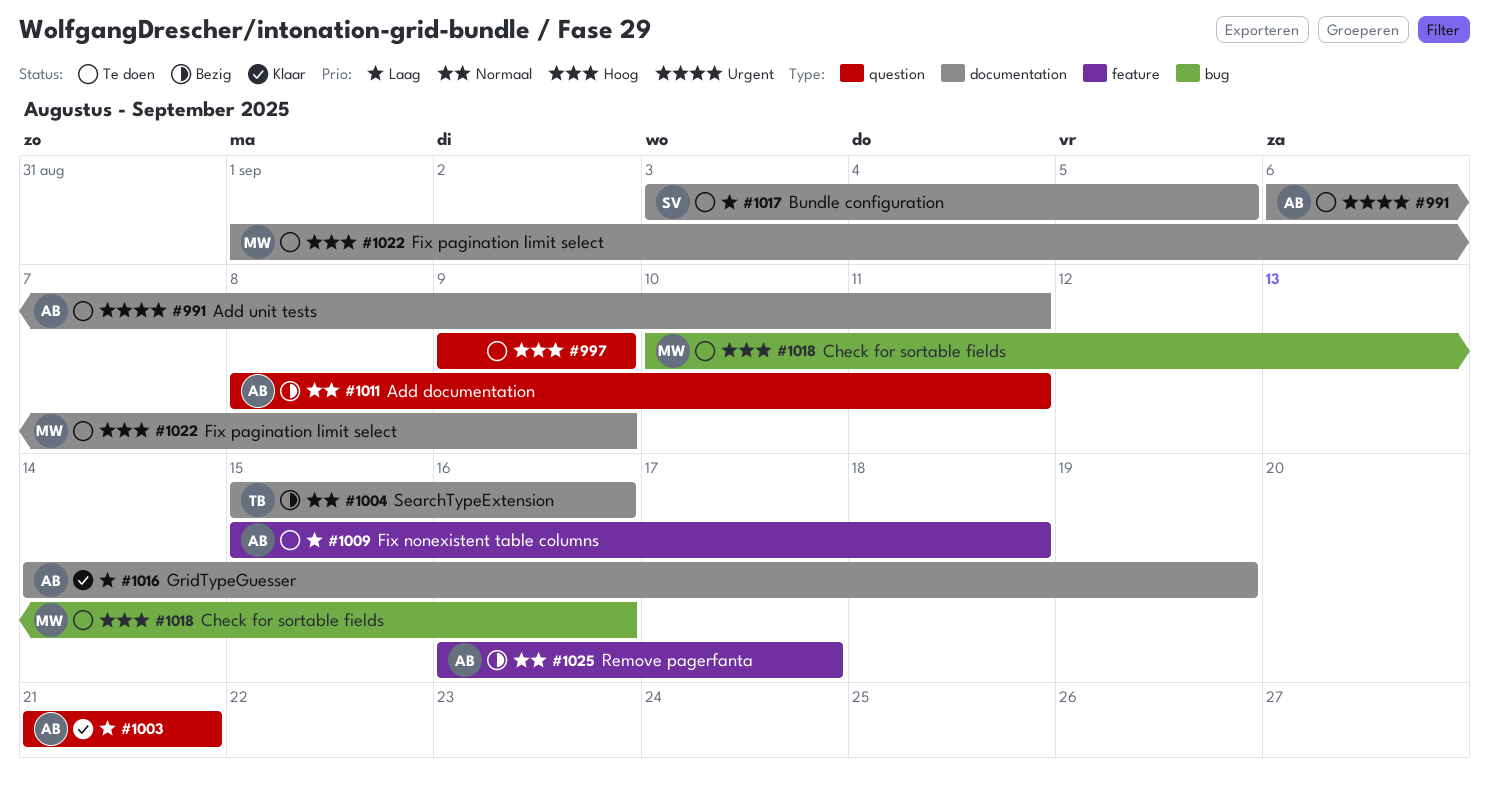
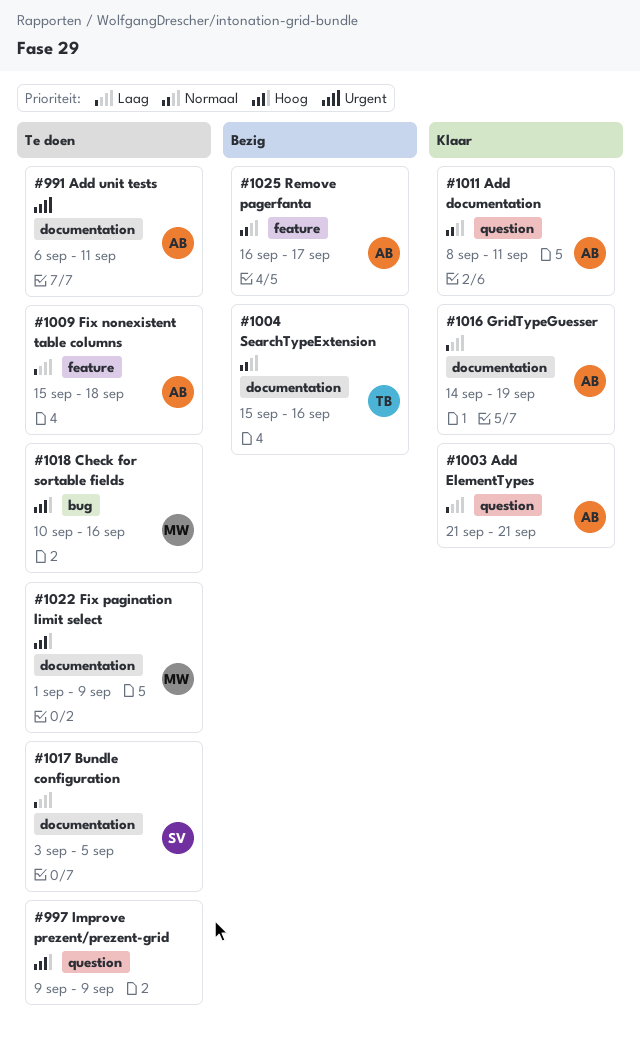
#1011, status: Bezig -> Klaar

